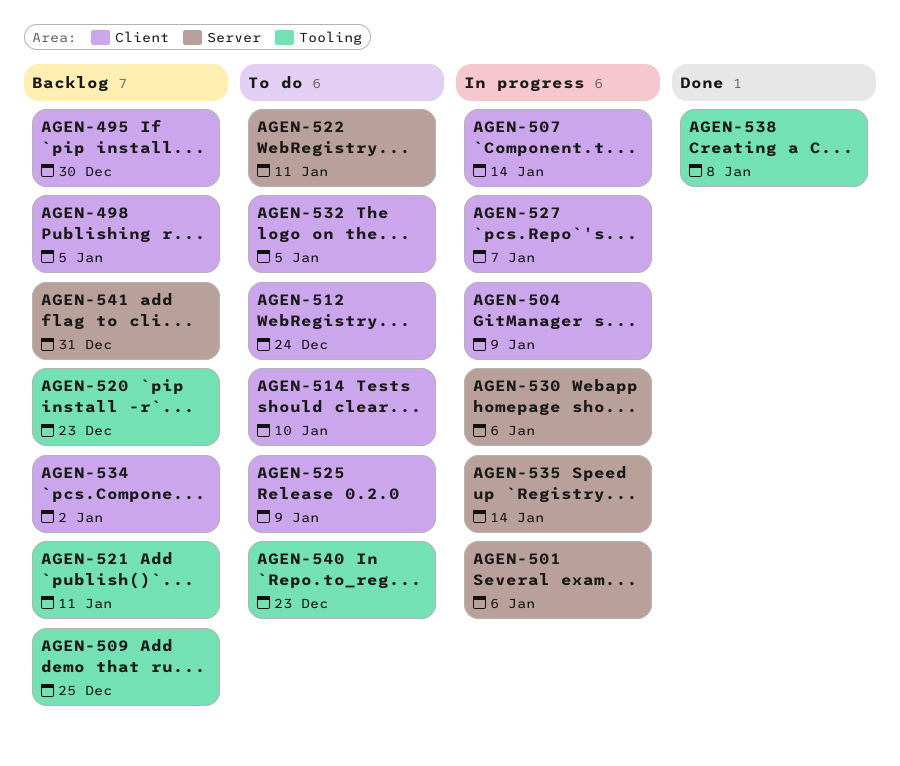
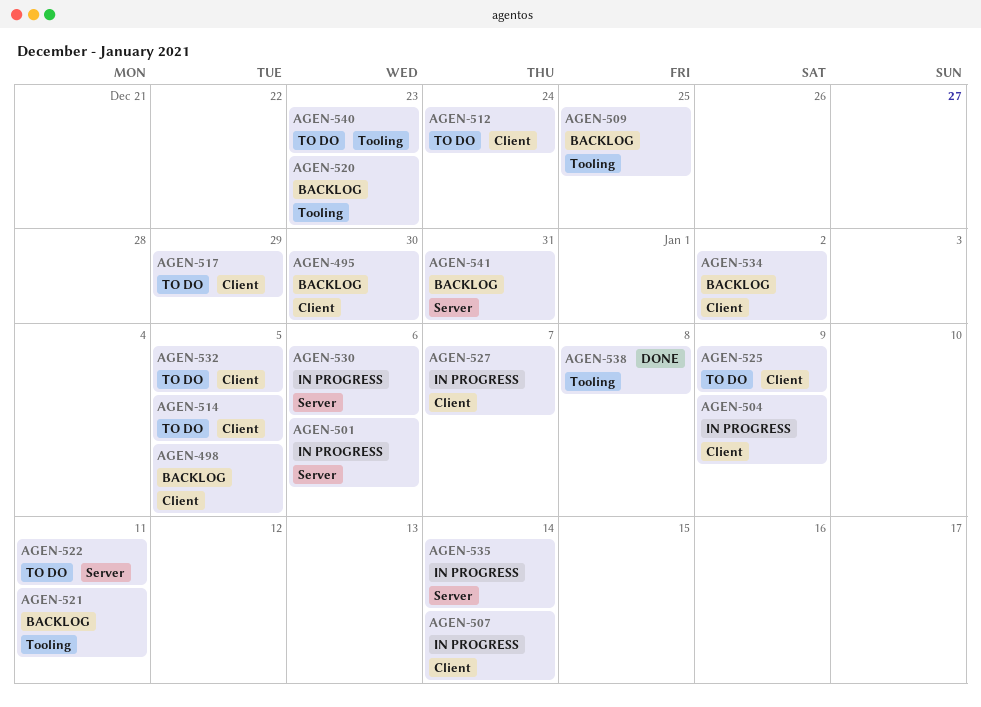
AGEN-514, due: Jan 10 -> Jan 5
AGEN-517: none -> present

